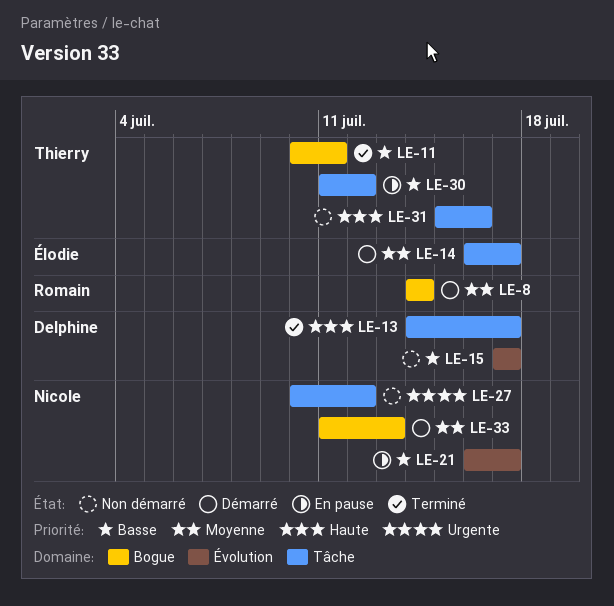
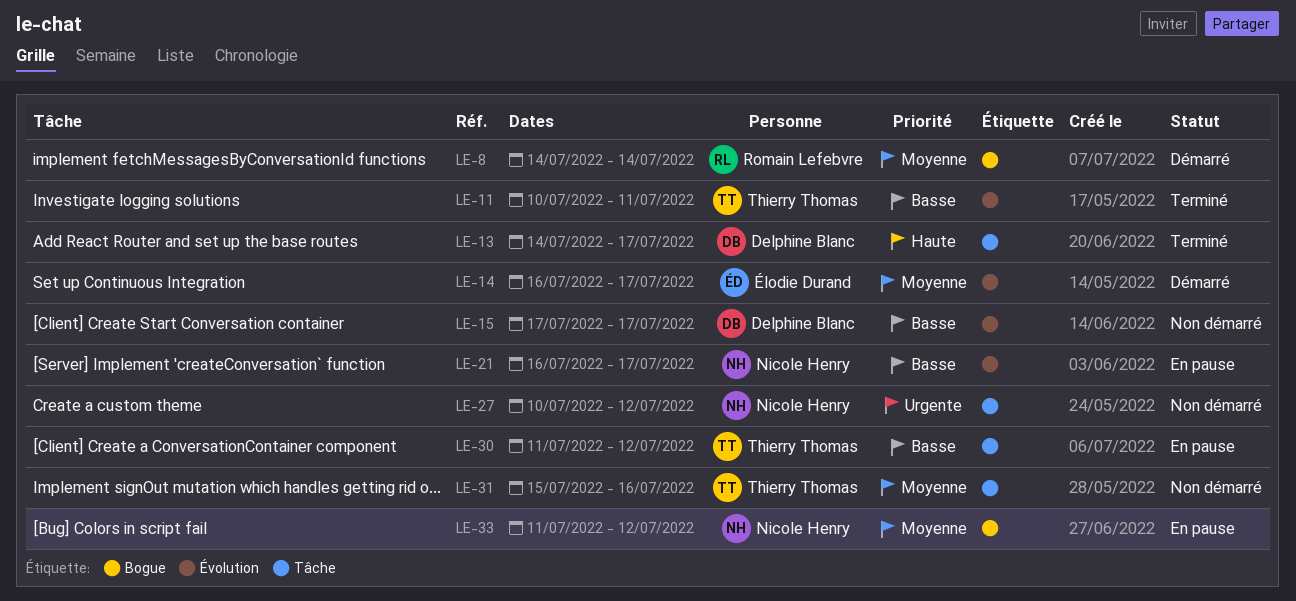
LE-11, label: Bogue -> Évolution
LE-14, label: Tâche -> Évolution
LE-31, priority: Haute -> Moyenne
LE-33, status: Démarré -> En pause
LE-33, due: Jul 13 -> Jul 12

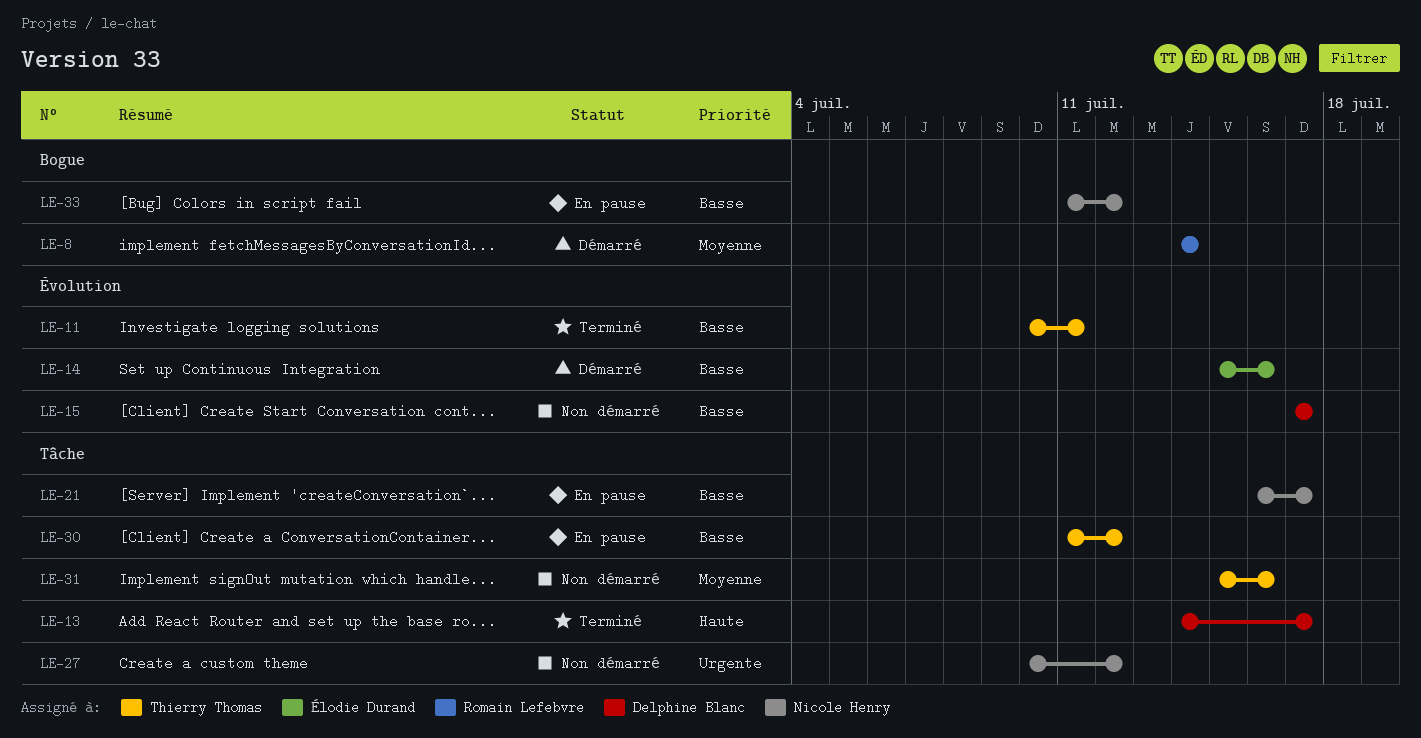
LE-14, priority: Moyenne -> Basse
LE-14, start: Jul 16 -> Jul 15
LE-14, due: Jul 17 -> Jul 16
LE-21, label: Évolution -> Tâche
LE-33, priority: Moyenne -> Basse

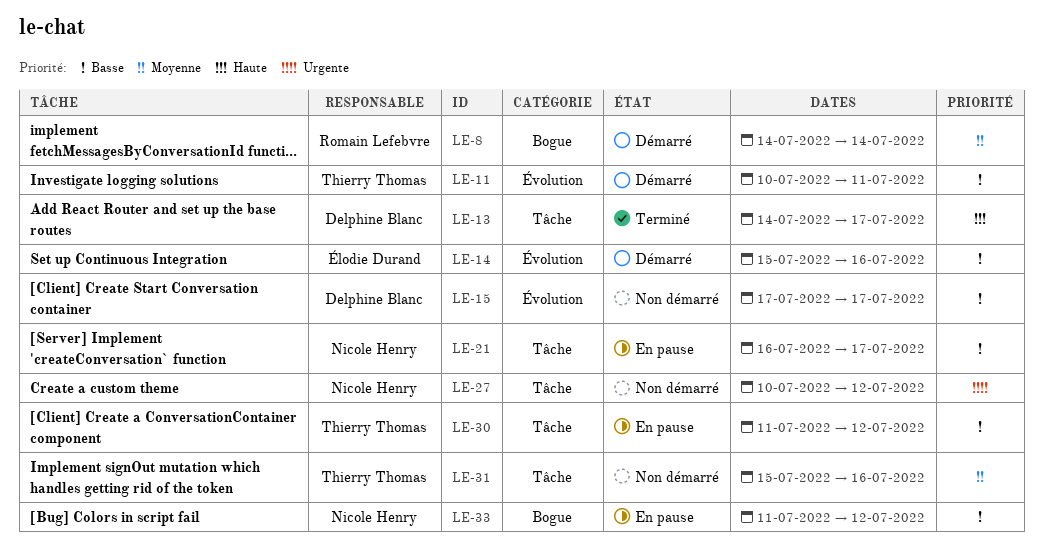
LE-11, status: Terminé -> Démarré

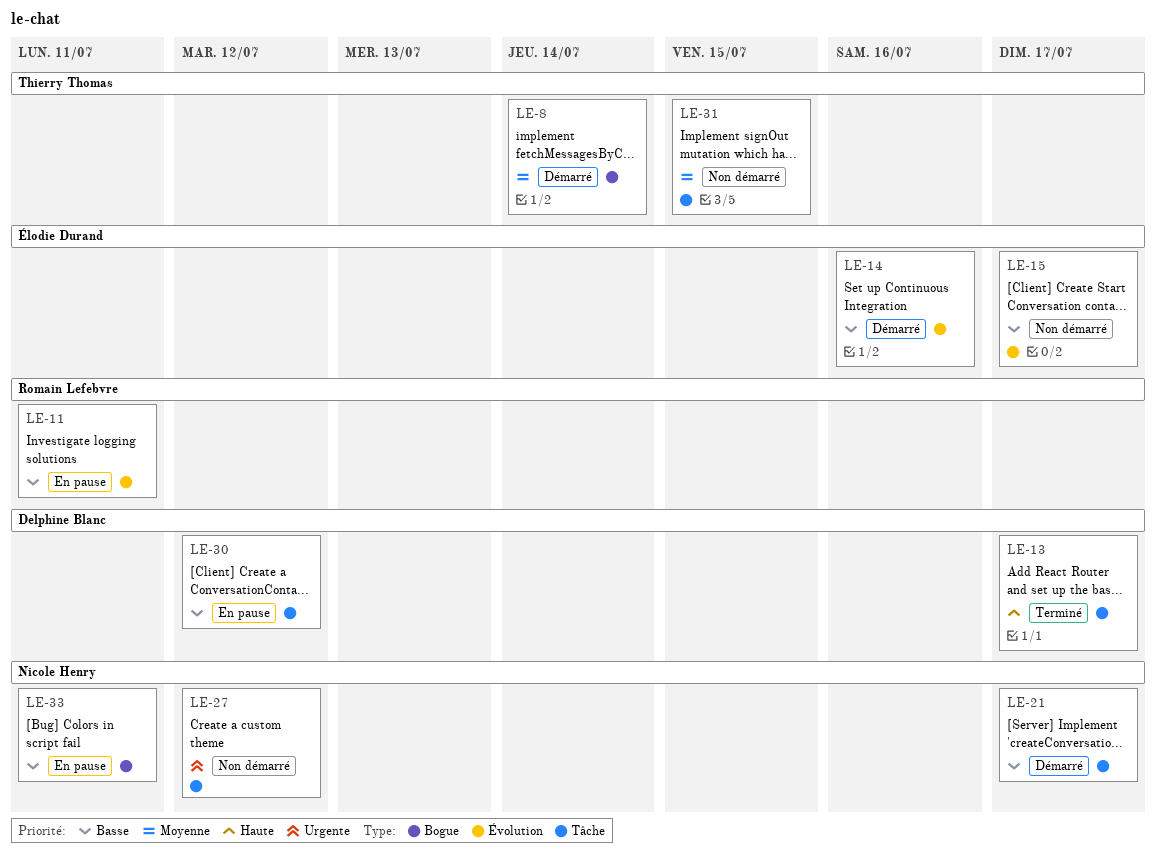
LE-8, owner: Romain Lefebvre -> Thierry Thomas
LE-11, status: Démarré -> En pause
LE-11, owner: Thierry Thomas -> Romain Lefebvre
LE-15, owner: Delphine Blanc -> Élodie Durand
LE-21, status: En pause -> Démarré
LE-30, owner: Thierry Thomas -> Delphine Blanc
LE-31, due: Jul 16 -> Jul 15
LE-33, due: Jul 12 -> Jul 11

